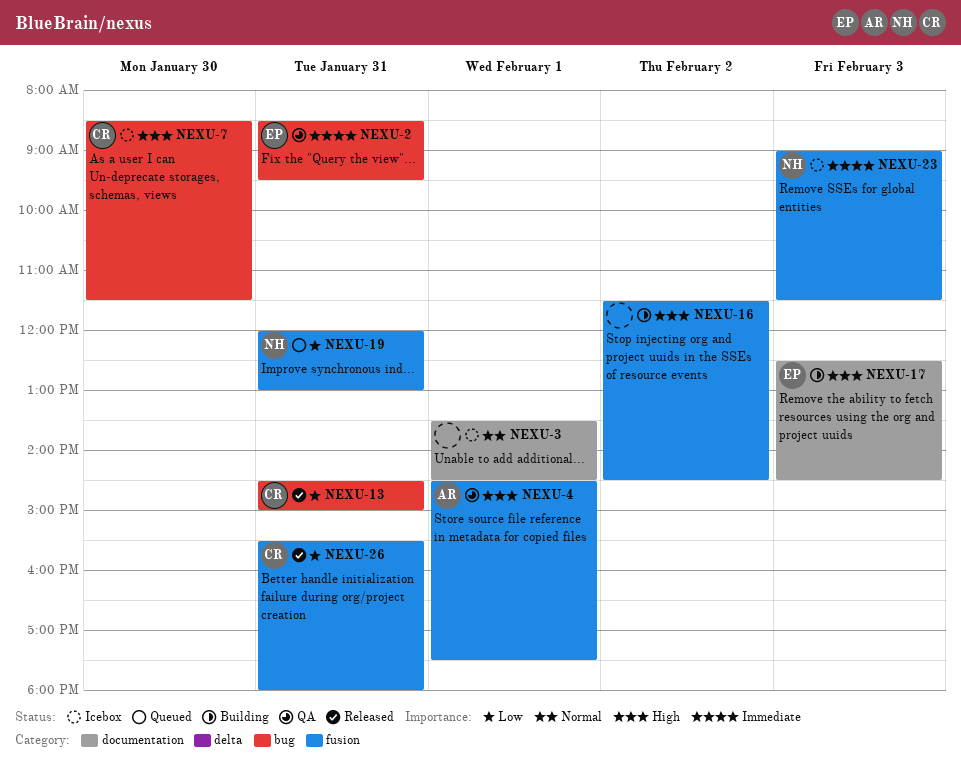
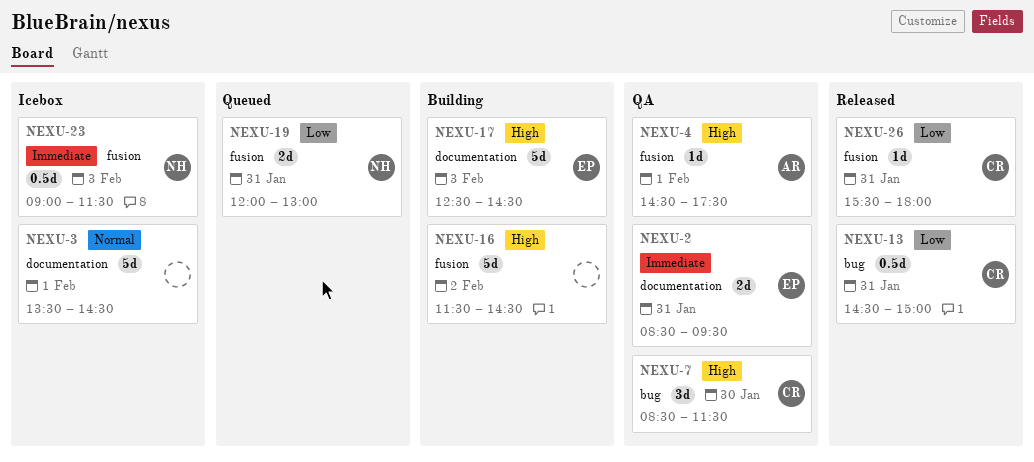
NEXU-2, label: bug -> documentation
NEXU-7, status: Icebox -> QA

